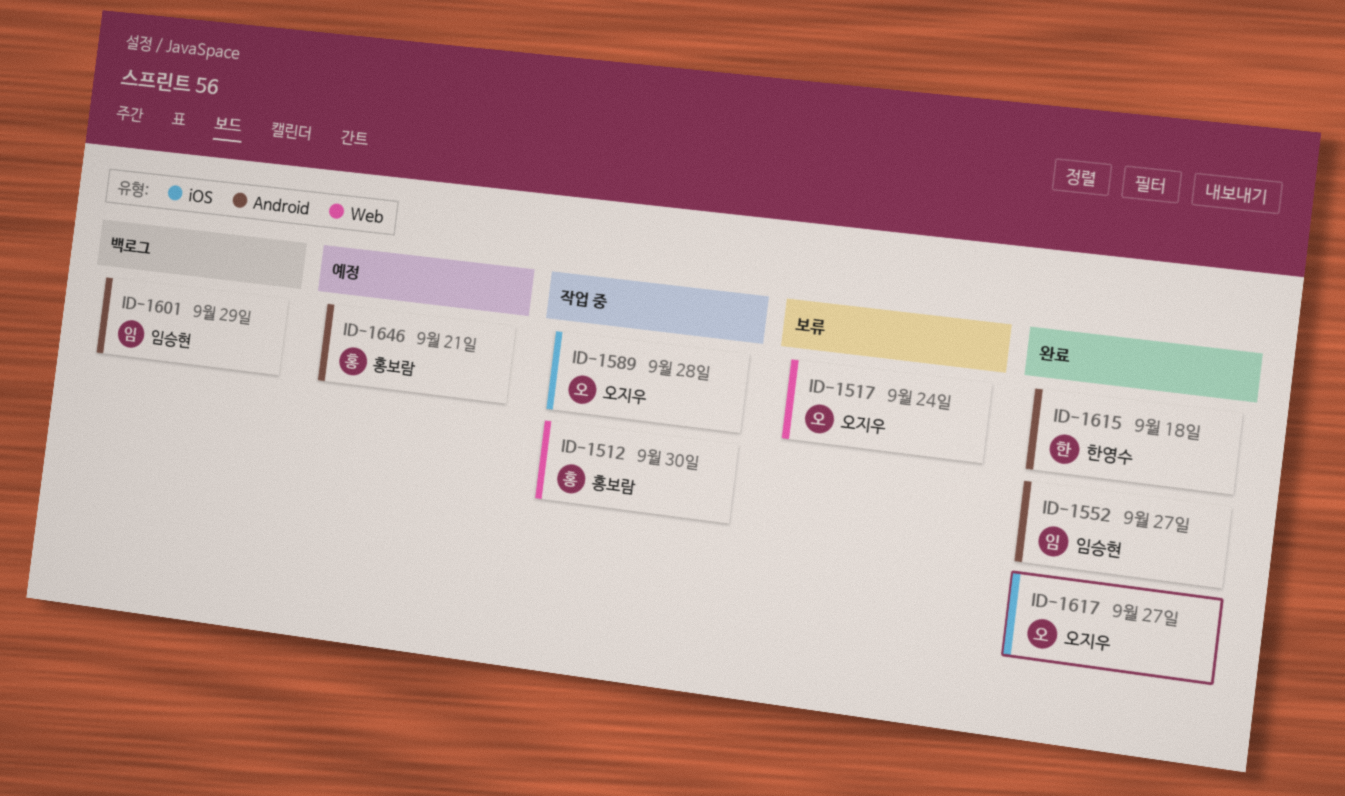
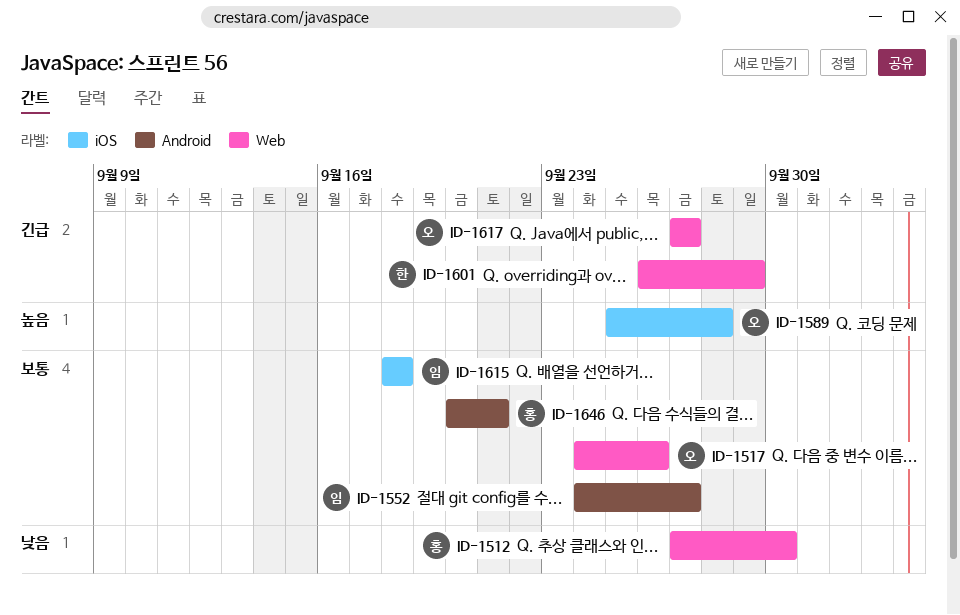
ID-1517, due: Sep 24 -> Sep 26
ID-1601, owner: 임승현 -> 한영수
ID-1601, label: Android -> Web
ID-1615, owner: 한영수 -> 임승현
ID-1615, label: Android -> iOS
ID-1617, label: iOS -> Web

